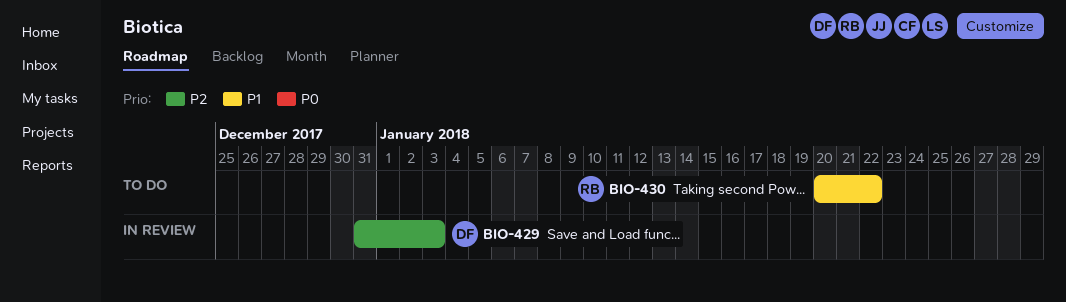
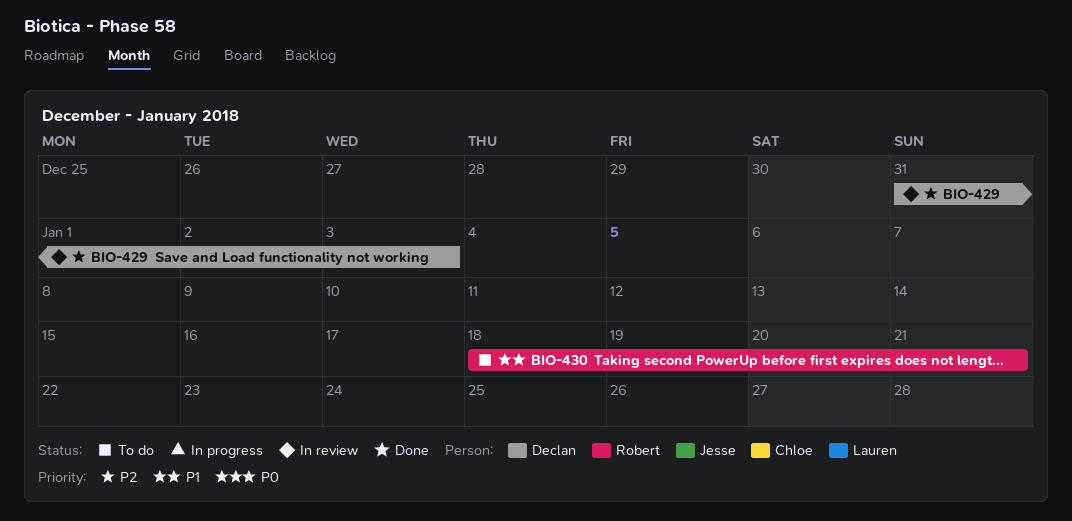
BIO-430, start: Jan 20 -> Jan 18
BIO-430, due: Jan 22 -> Jan 21

